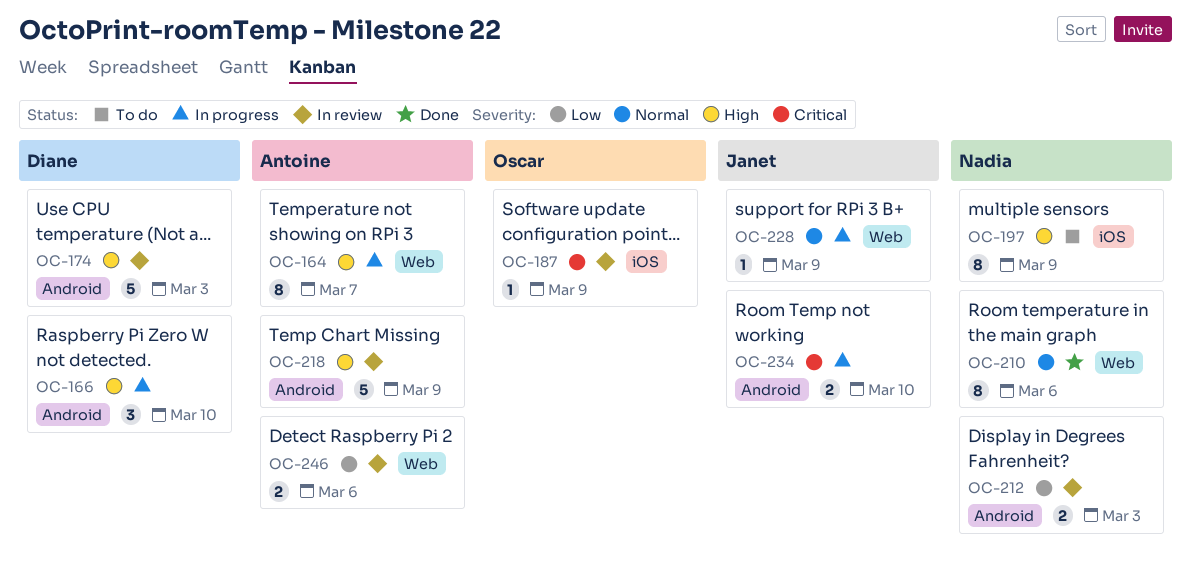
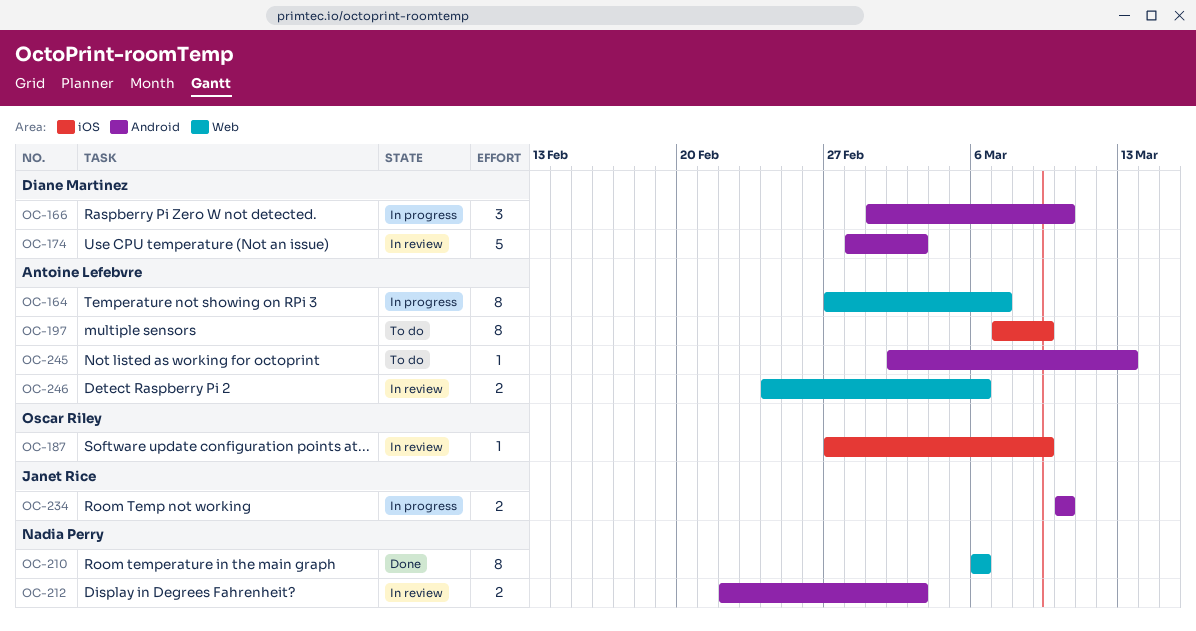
OC-197, owner: Nadia Perry -> Antoine Lefebvre
OC-218: present -> none
OC-228: present -> none
OC-245: none -> present

